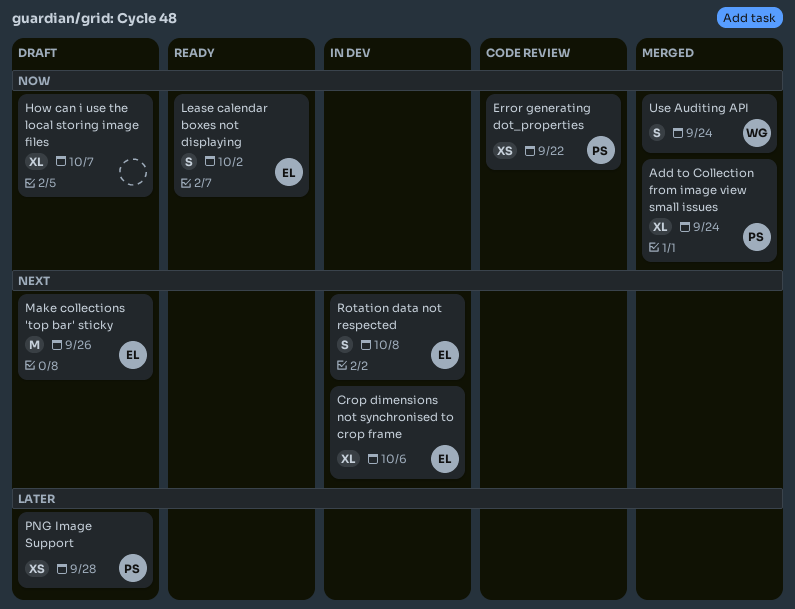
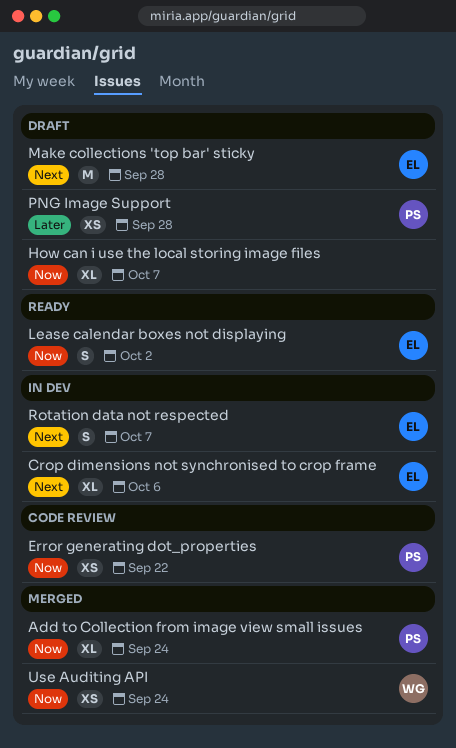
Make collections 'top bar' sticky, due: Sep 26 -> Sep 28
Rotation data not respected, due: Oct 8 -> Oct 7
Use Auditing API, estimate: S -> XS

